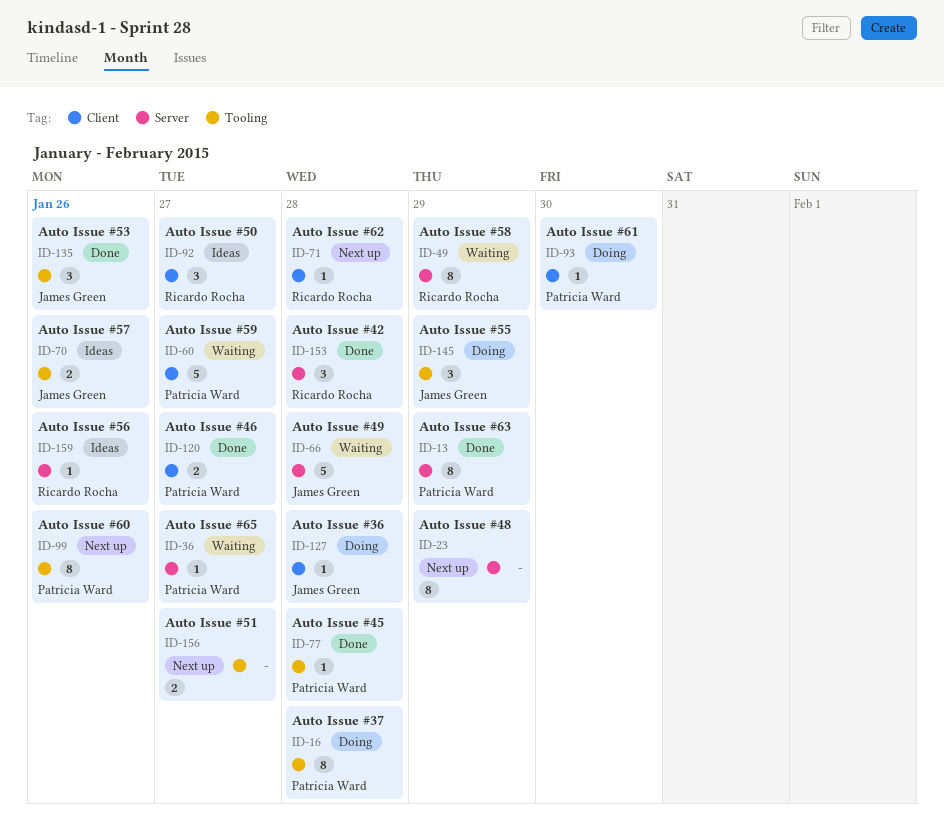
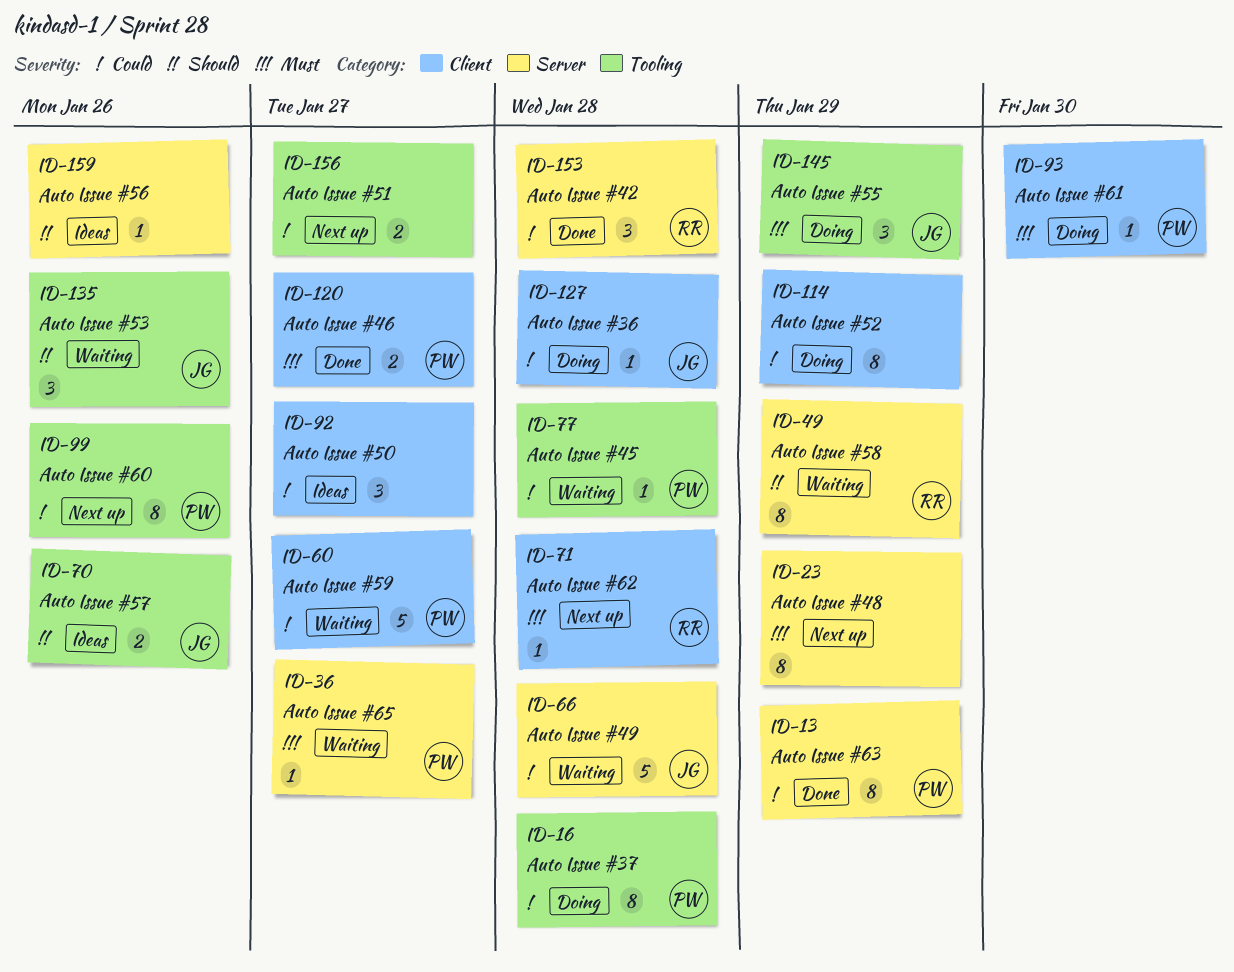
ID-77, status: Done -> Waiting
ID-92, owner: Ricardo Rocha -> none
ID-114: none -> present
ID-135, status: Done -> Waiting
ID-159, owner: Ricardo Rocha -> none

